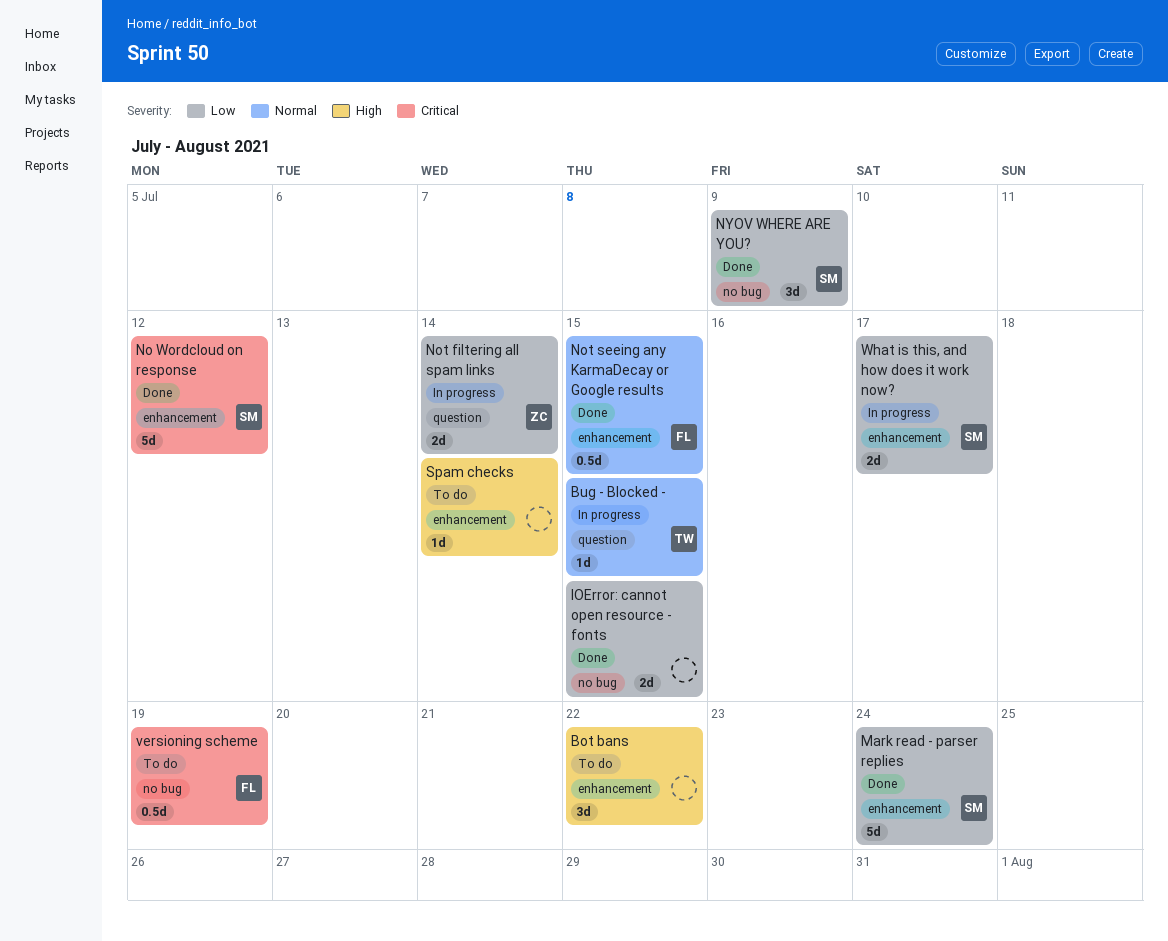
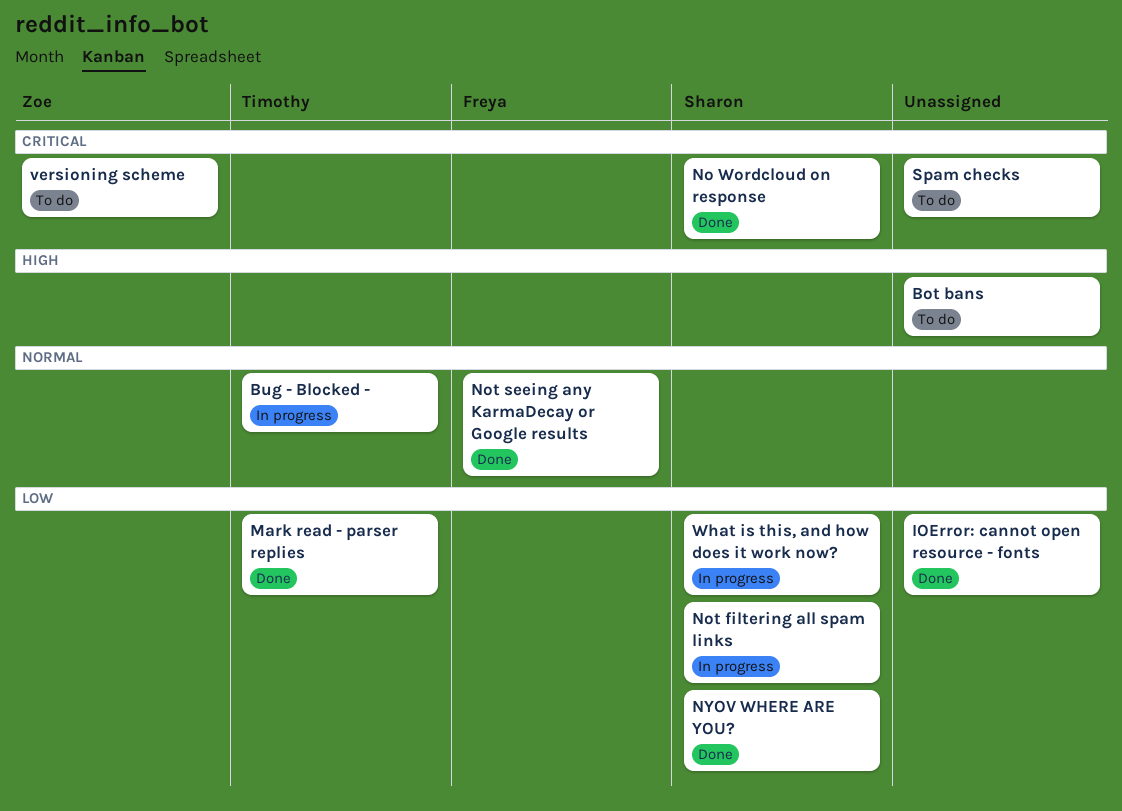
Mark read - parser replies, owner: Sharon -> Timothy
Not filtering all spam links, owner: Zoe -> Sharon
Spam checks, priority: High -> Critical
versioning scheme, owner: Freya -> Zoe

